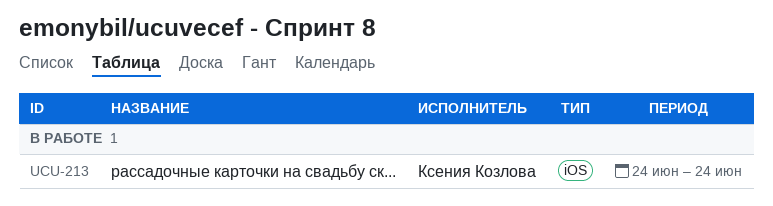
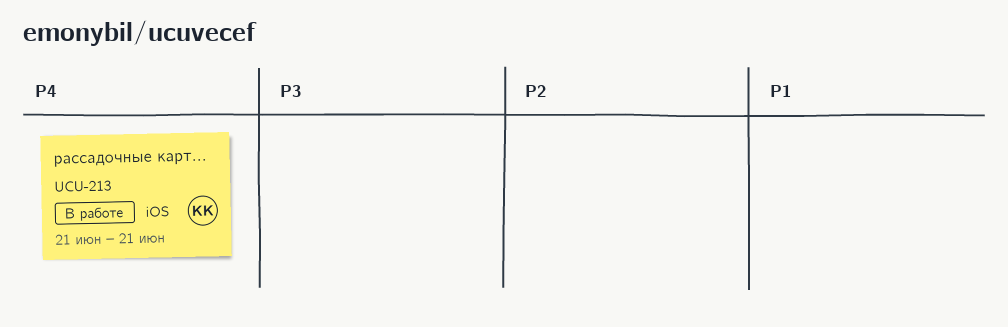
UCU-213, start: Jun 24 -> Jun 21
UCU-213, due: Jun 24 -> Jun 21

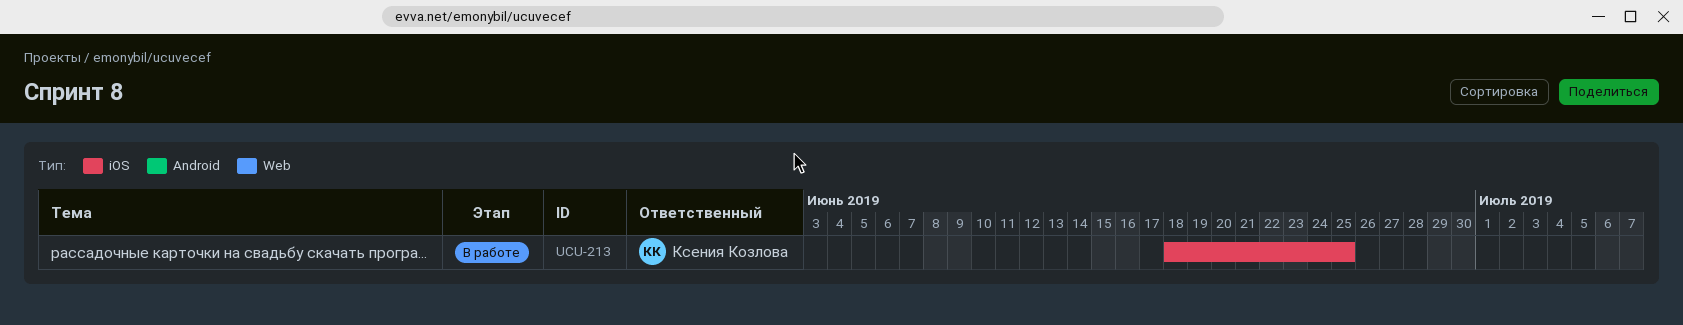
UCU-213, start: Jun 21 -> Jun 18
UCU-213, due: Jun 21 -> Jun 25

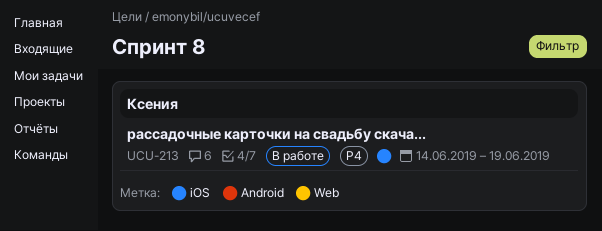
UCU-213, start: Jun 18 -> Jun 14
UCU-213, due: Jun 25 -> Jun 19

